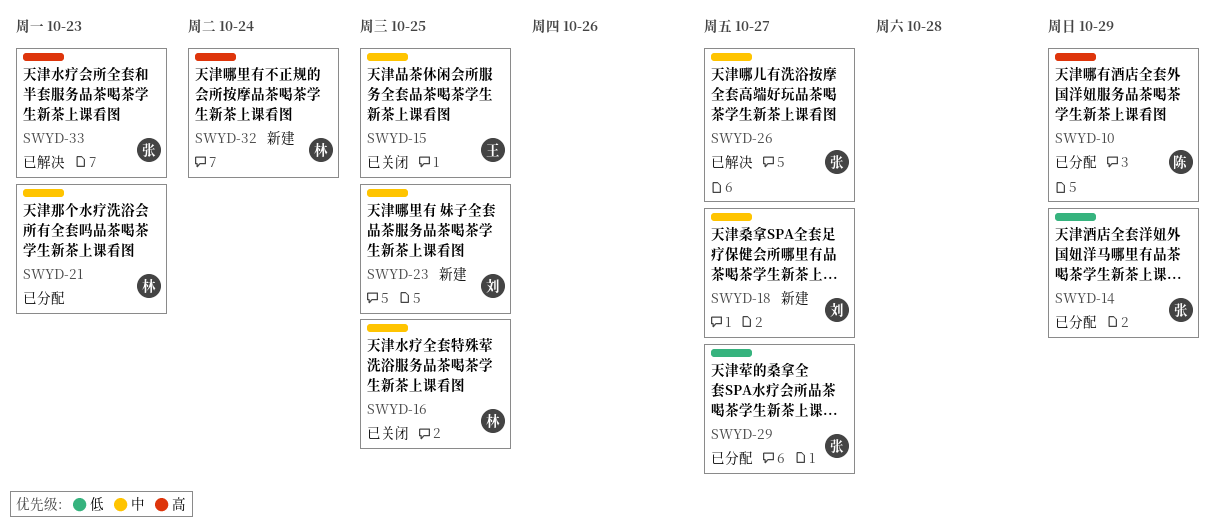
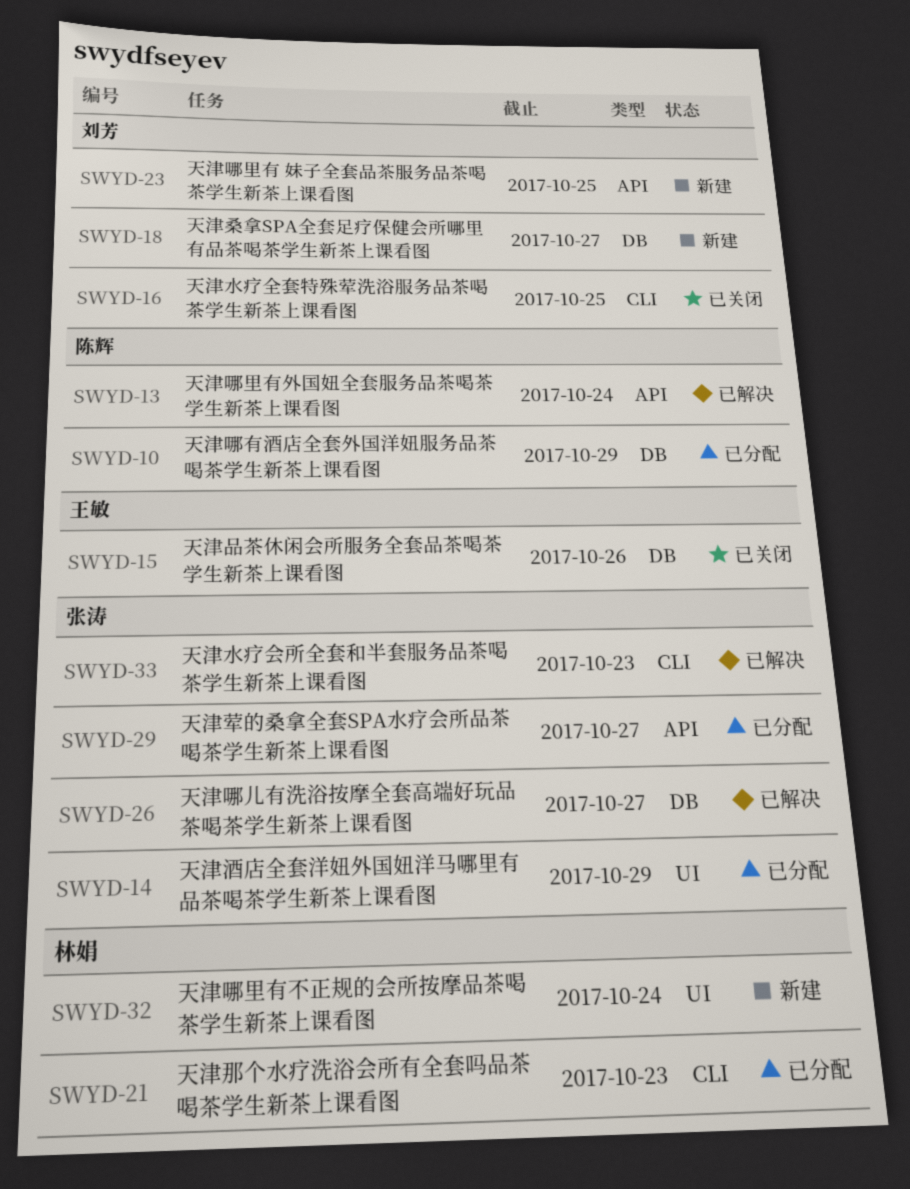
SWYD-13: none -> present
SWYD-15, due: Oct 25 -> Oct 26
SWYD-16, owner: 林娟 -> 刘芳

